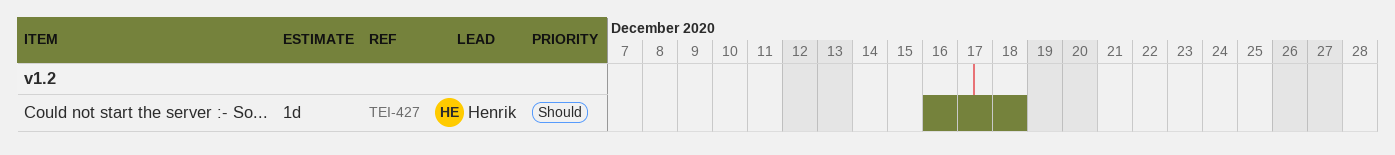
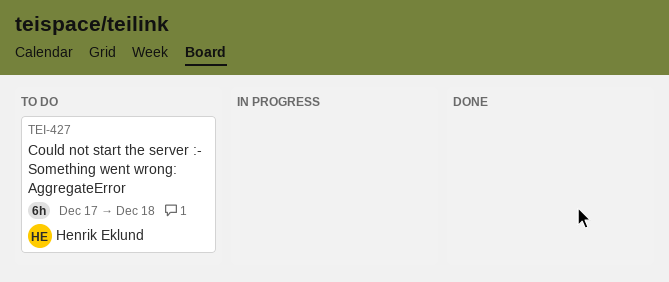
TEI-427, estimate: 1d -> 6h
TEI-427, start: Dec 16 -> Dec 17

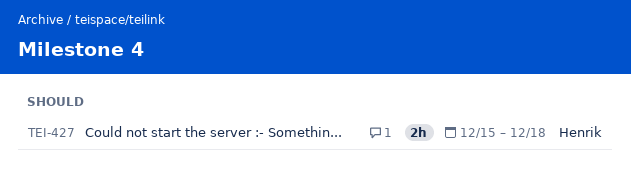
TEI-427, estimate: 6h -> 2h
TEI-427, start: Dec 17 -> Dec 15

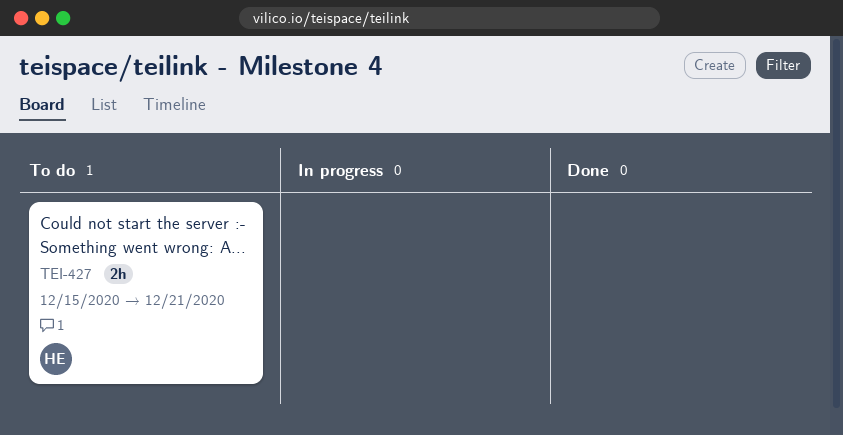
TEI-427, due: Dec 18 -> Dec 21

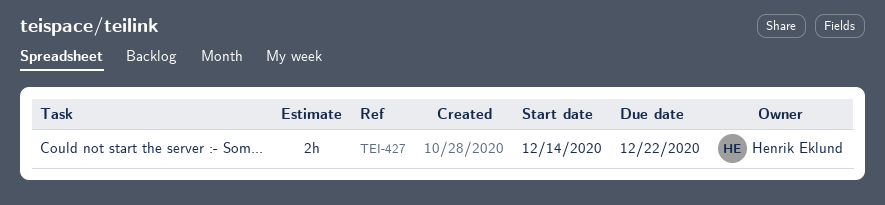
TEI-427, start: Dec 15 -> Dec 14
TEI-427, due: Dec 21 -> Dec 22

